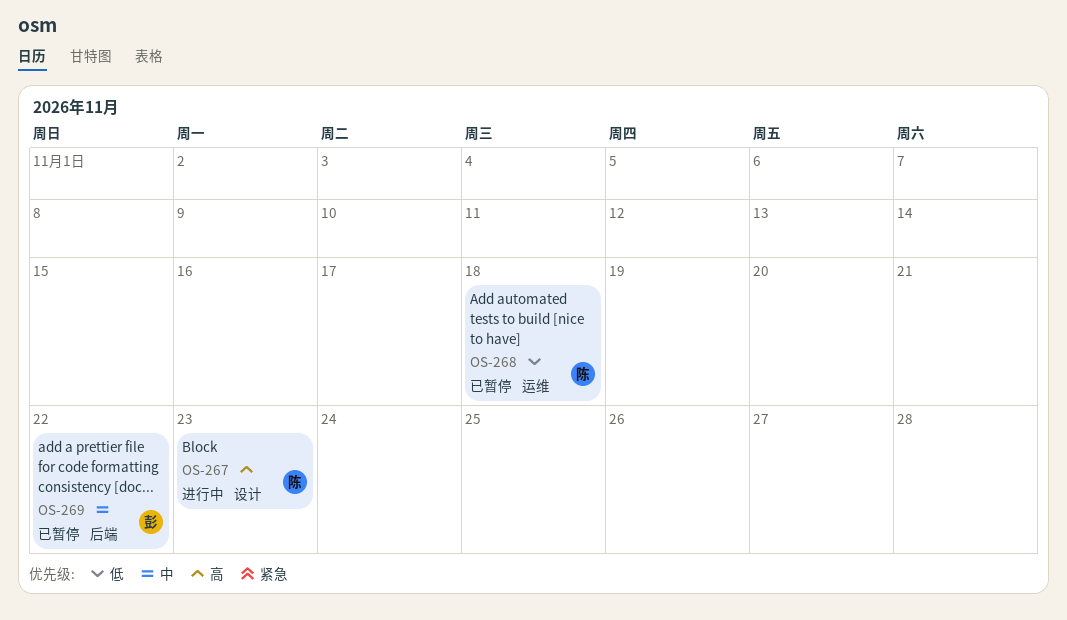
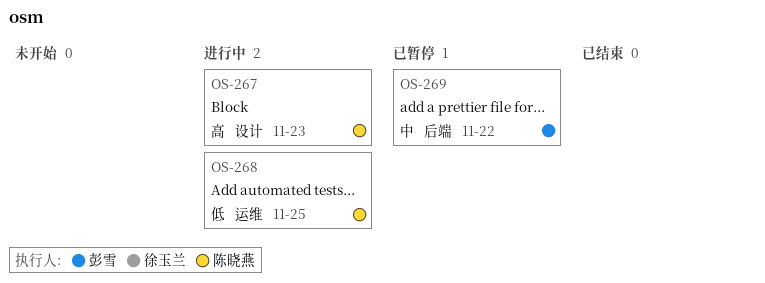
OS-268, status: 已暂停 -> 进行中
OS-268, due: Nov 18 -> Nov 25

